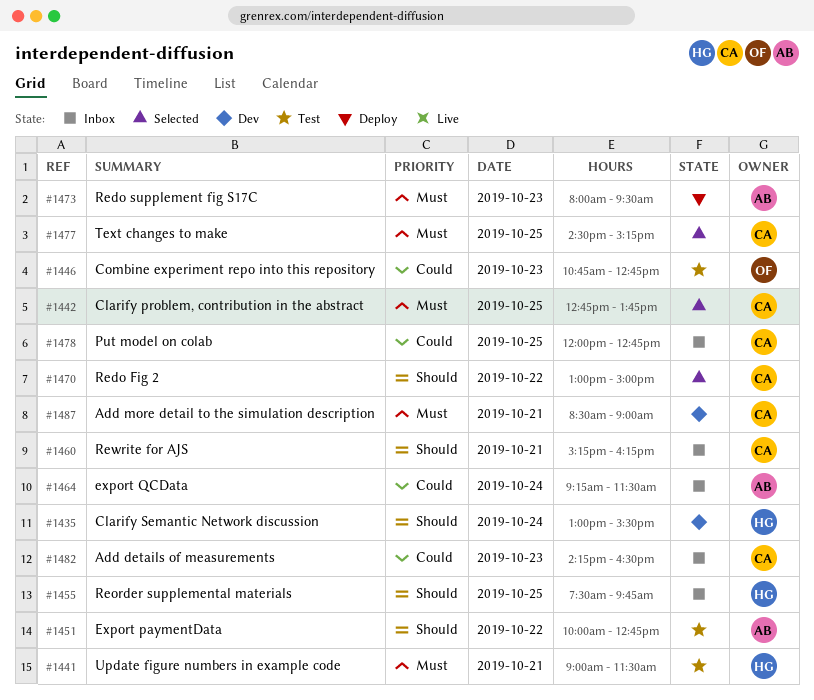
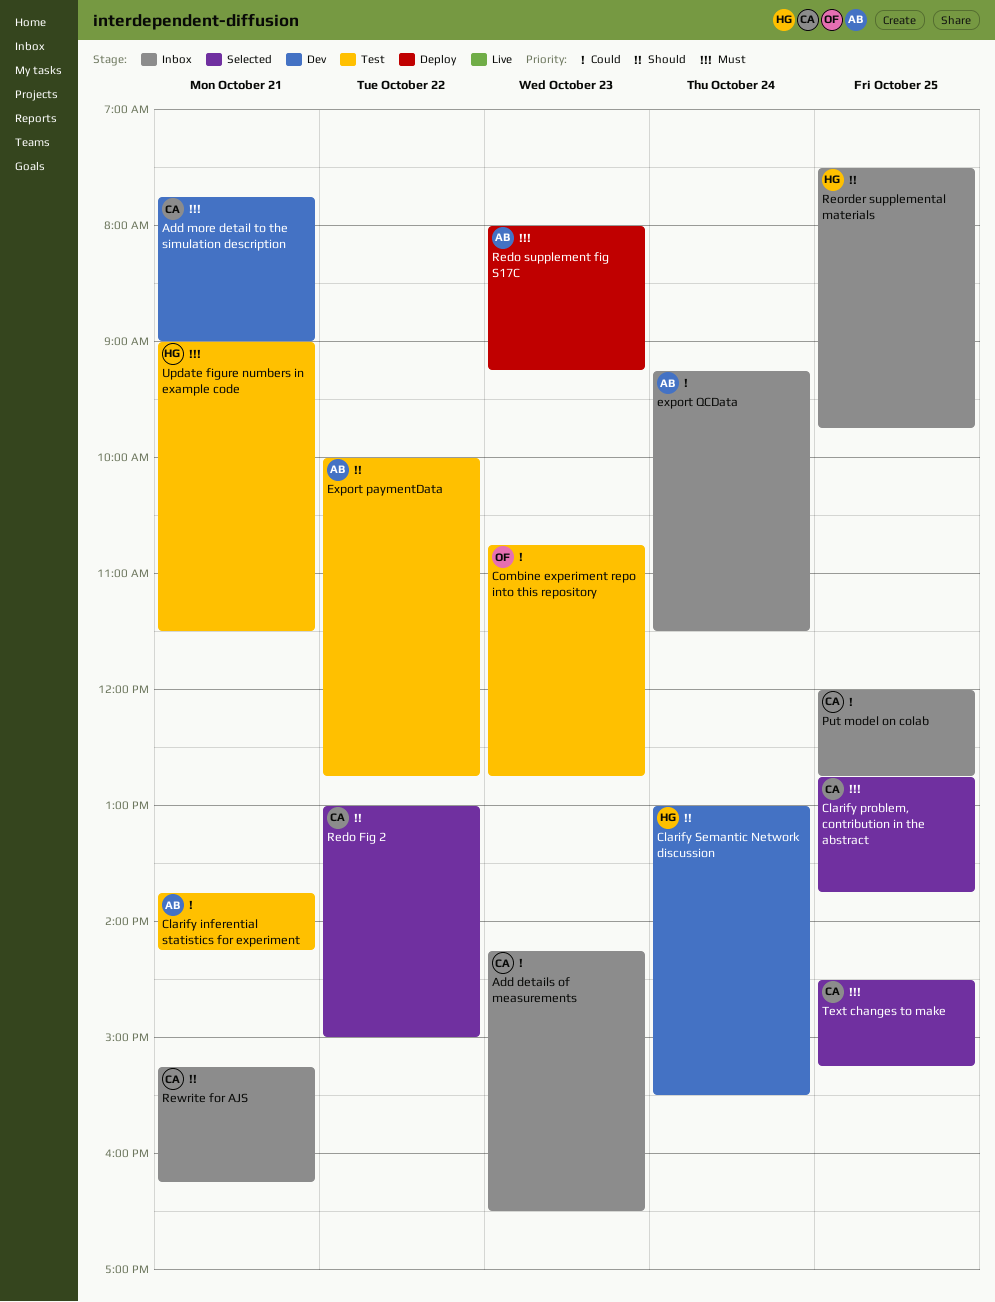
Add more detail to the simulation description, begins: 08:30 -> 07:45
Clarify inferential statistics for experiment: none -> present
Redo supplement fig S17C, ends: 09:30 -> 09:15

